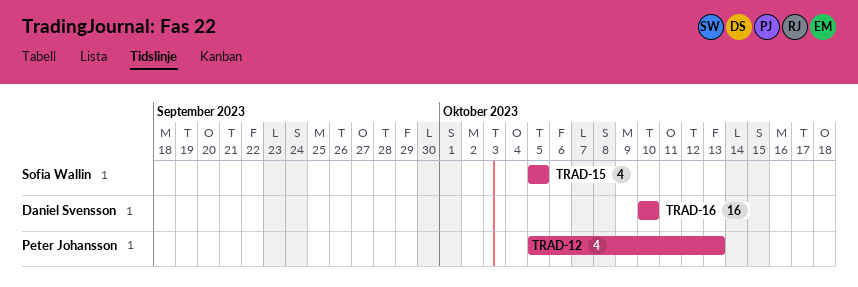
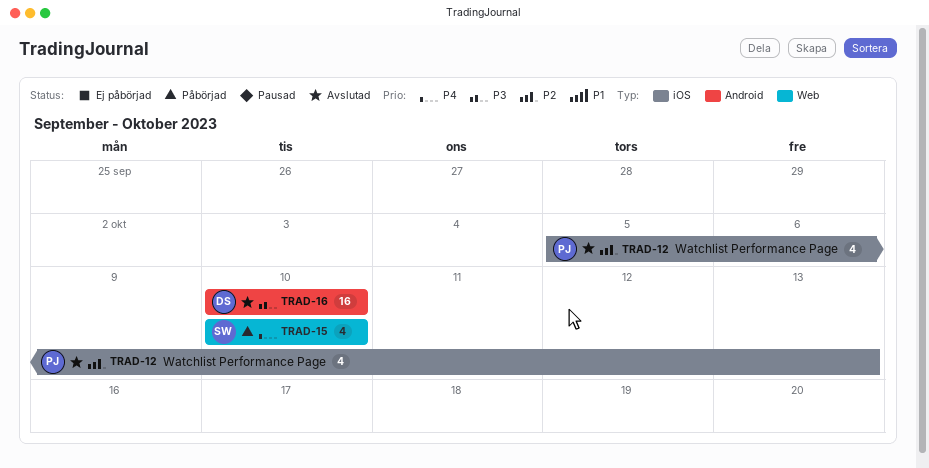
TRAD-15, start: Oct 5 -> Oct 10
TRAD-15, due: Oct 5 -> Oct 10

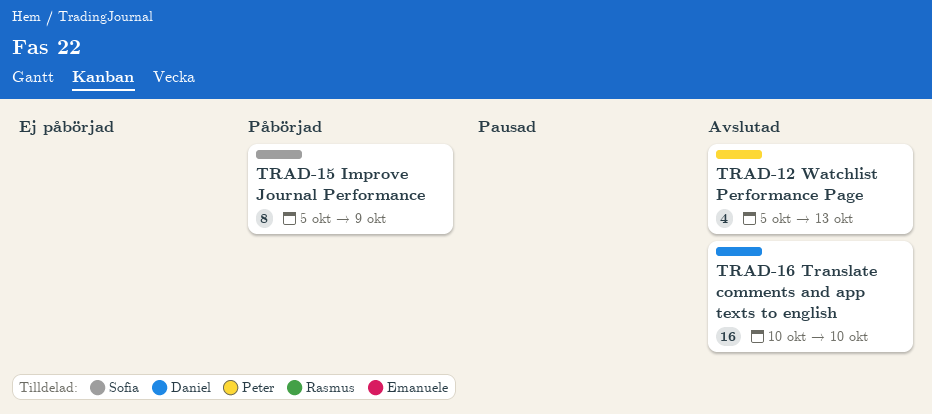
TRAD-15, estimate: 4 -> 8
TRAD-15, start: Oct 10 -> Oct 5
TRAD-15, due: Oct 10 -> Oct 9

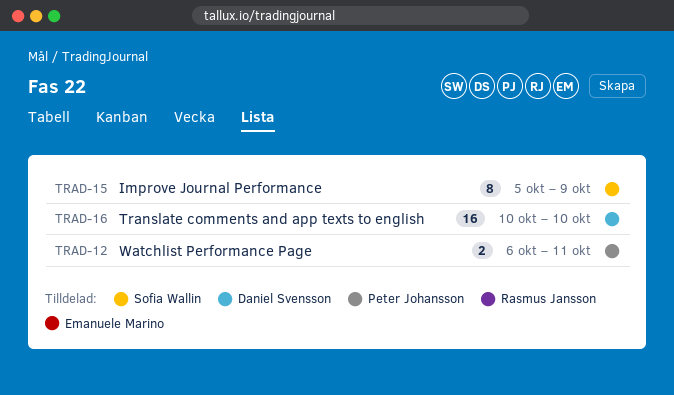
TRAD-12, estimate: 4 -> 2
TRAD-12, start: Oct 5 -> Oct 6
TRAD-12, due: Oct 13 -> Oct 11

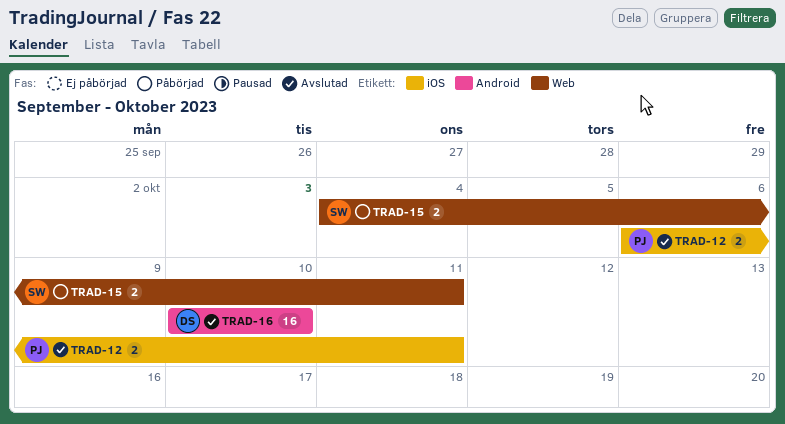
TRAD-15, estimate: 8 -> 2
TRAD-15, start: Oct 5 -> Oct 4
TRAD-15, due: Oct 9 -> Oct 11

